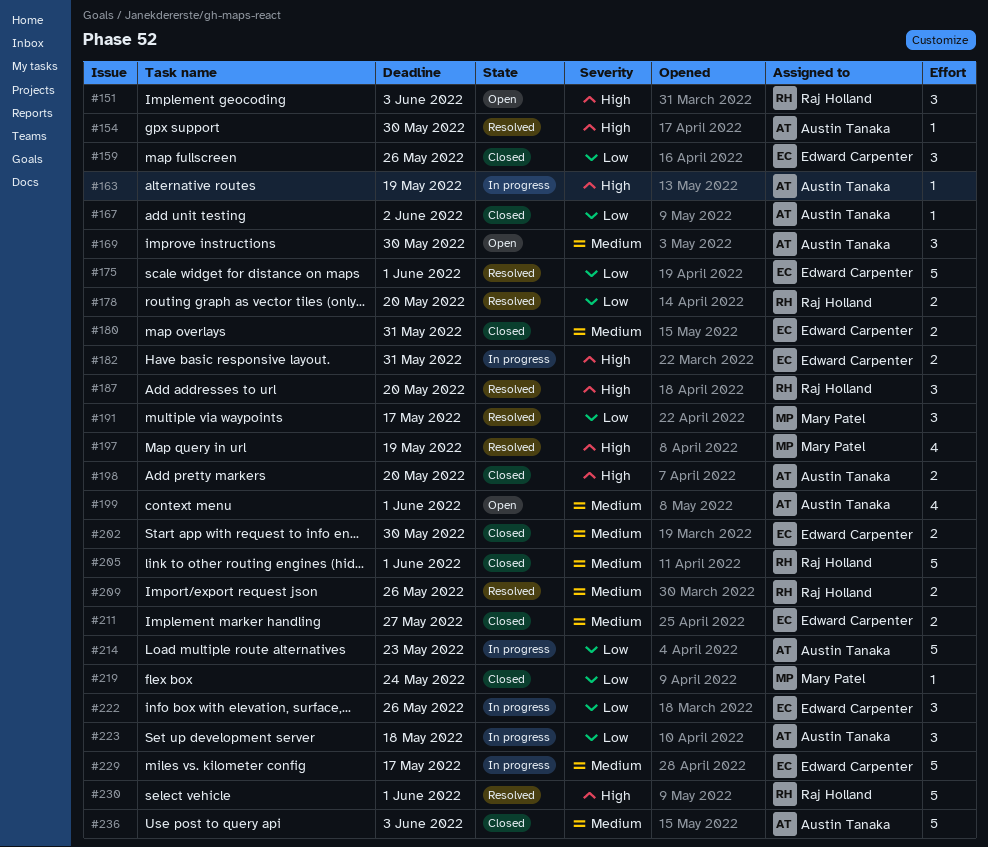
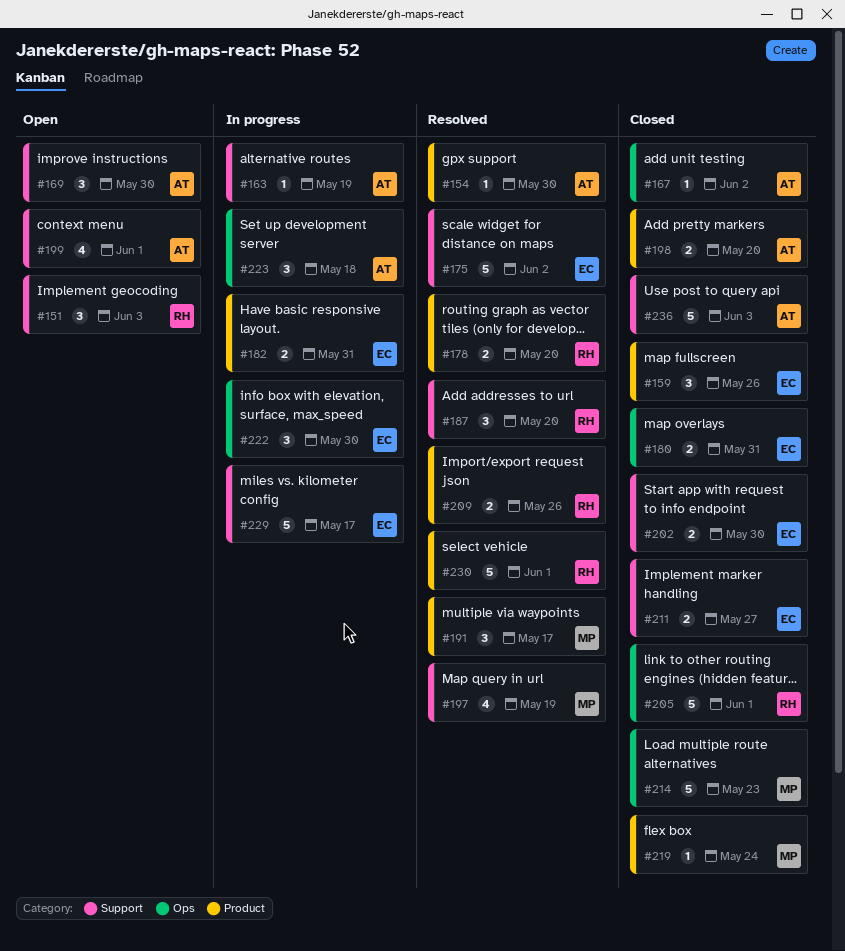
#175, due: Jun 1 -> Jun 2
#214, status: In progress -> Closed
#214, owner: Austin Tanaka -> Mary Patel
#222, due: May 26 -> May 30

